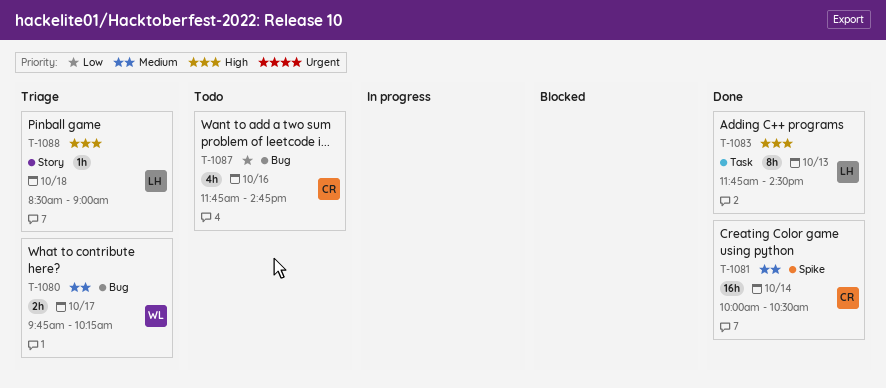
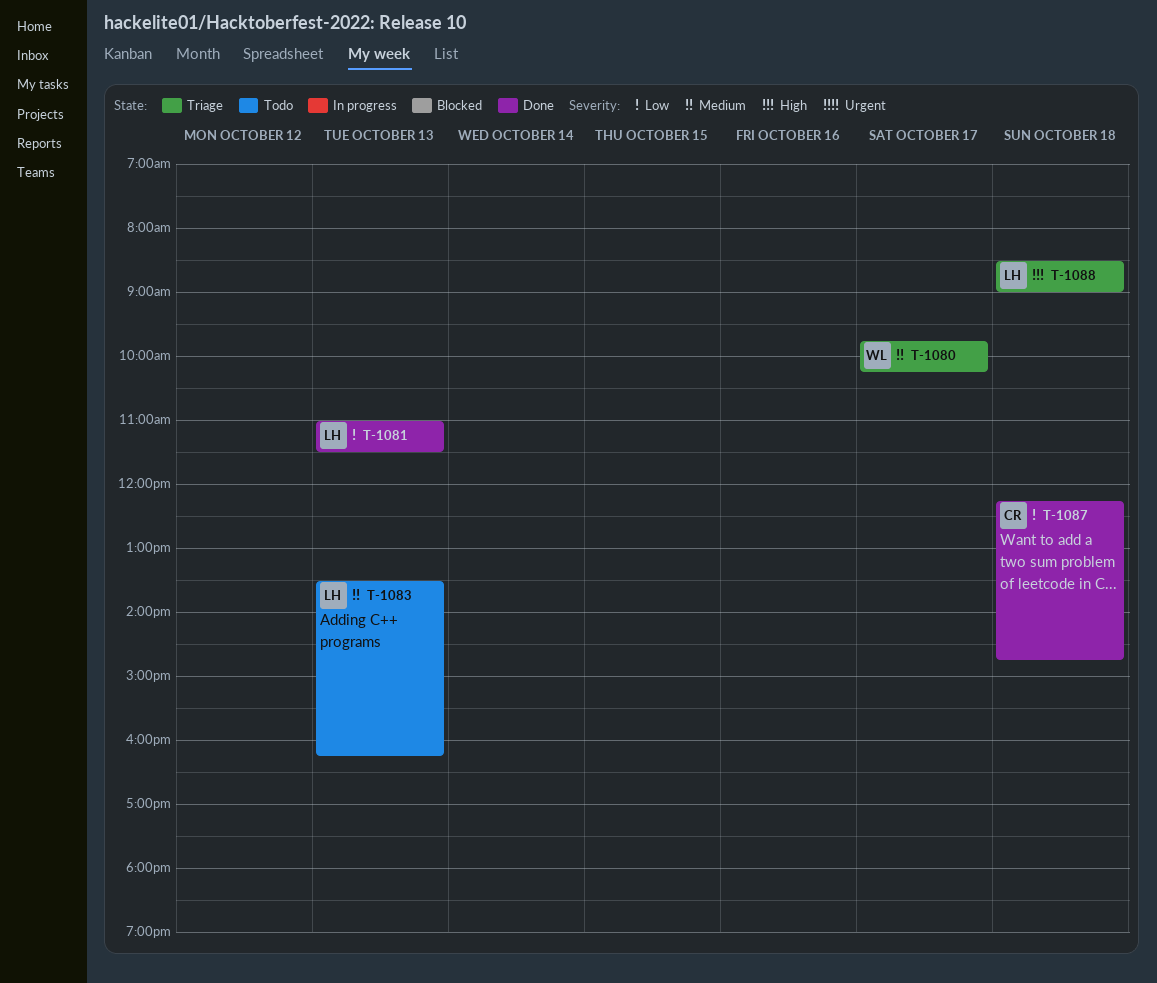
T-1081, owner: CR -> LH
T-1081, priority: Medium -> Low
T-1081, day: Oct 14 -> Oct 13
T-1081, begins: 10:00 -> 11:00
T-1081, ends: 10:30 -> 11:30
T-1083, status: Done -> Todo
T-1083, priority: High -> Medium
T-1083, begins: 11:45 -> 13:30
T-1083, ends: 14:30 -> 16:15
T-1087, status: Todo -> Done
T-1087, day: Oct 16 -> Oct 18
T-1087, begins: 11:45 -> 12:15

